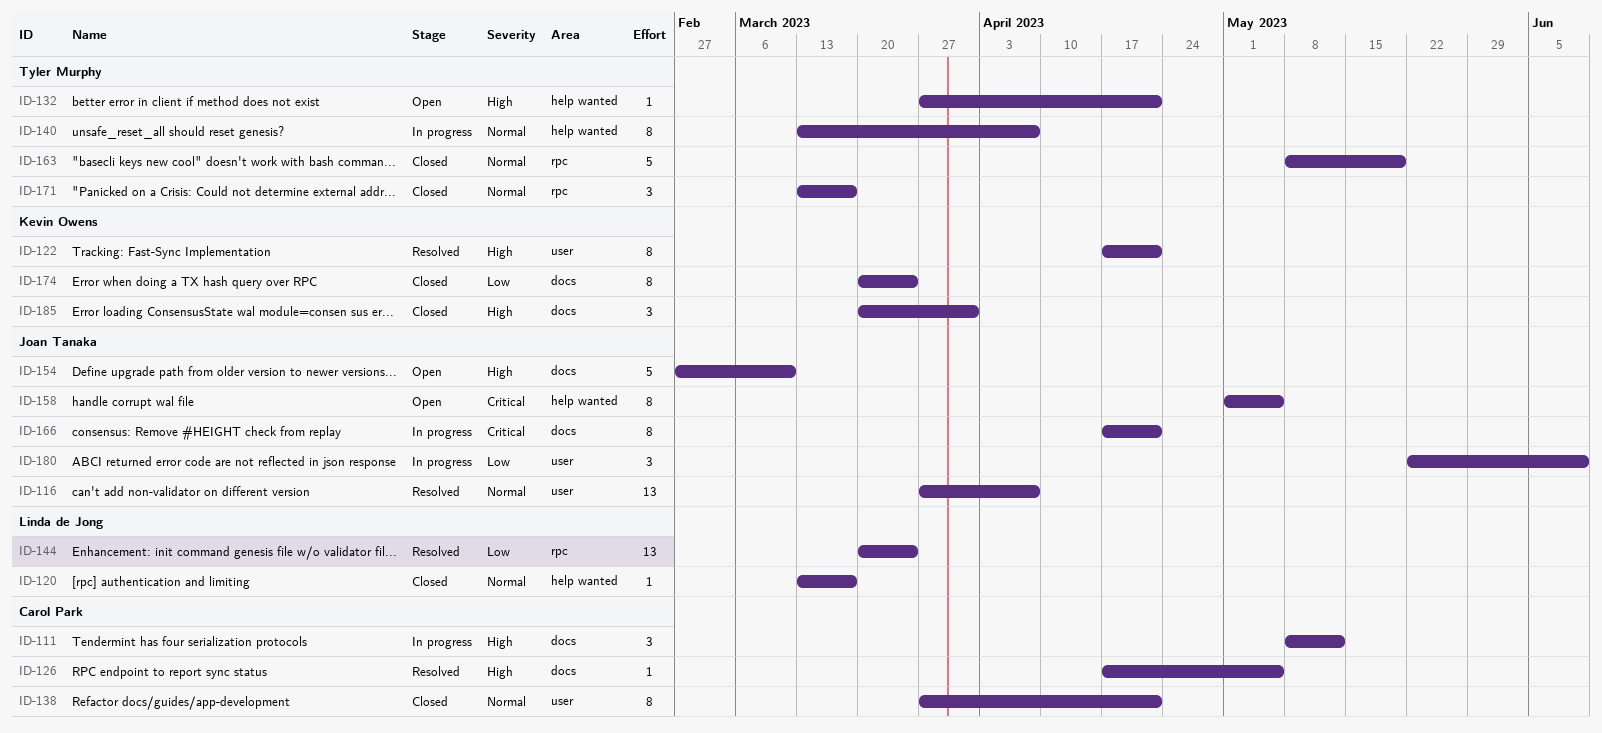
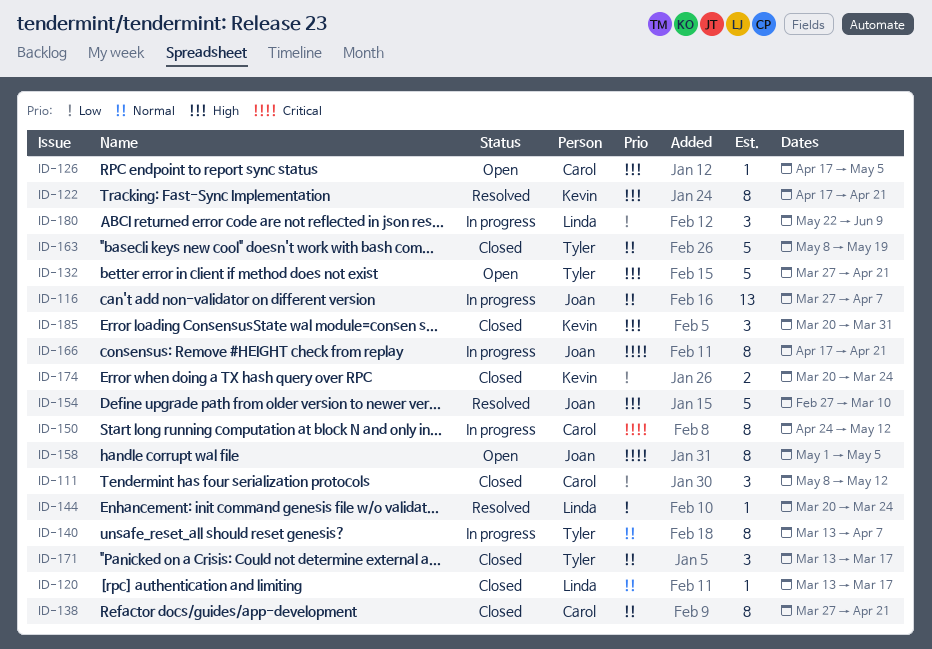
ID-111, status: In progress -> Closed
ID-111, priority: High -> Low
ID-116, status: Resolved -> In progress
ID-126, status: Resolved -> Open
ID-132, estimate: 1 -> 5
ID-144, estimate: 13 -> 1
ID-150: none -> present
ID-154, status: Open -> Resolved
ID-174, estimate: 8 -> 2
ID-180, owner: Joan Tanaka -> Linda de Jong

